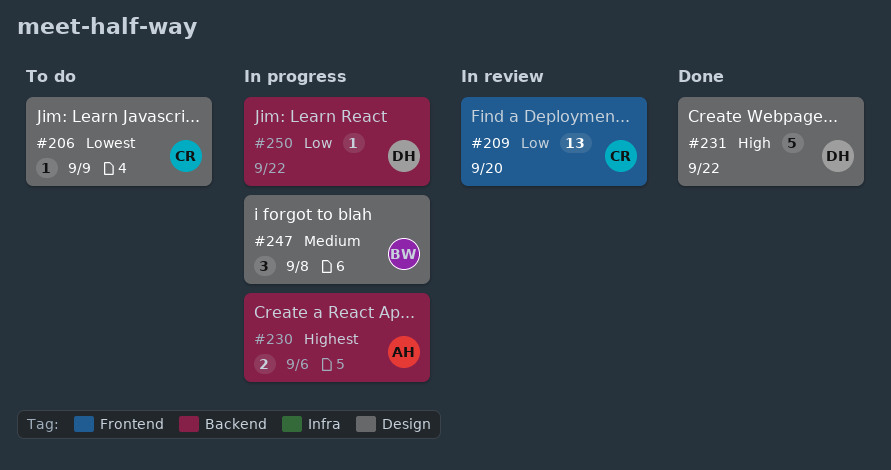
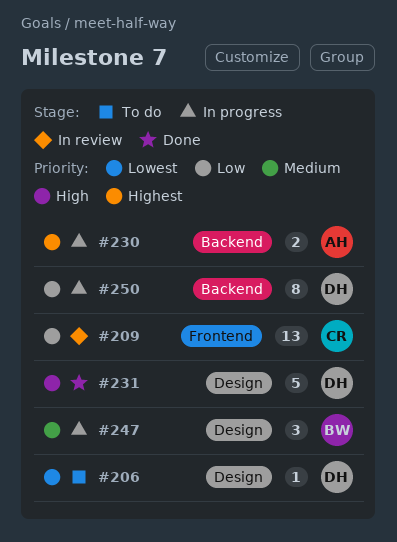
#206, owner: CR -> DH
#250, estimate: 1 -> 8

